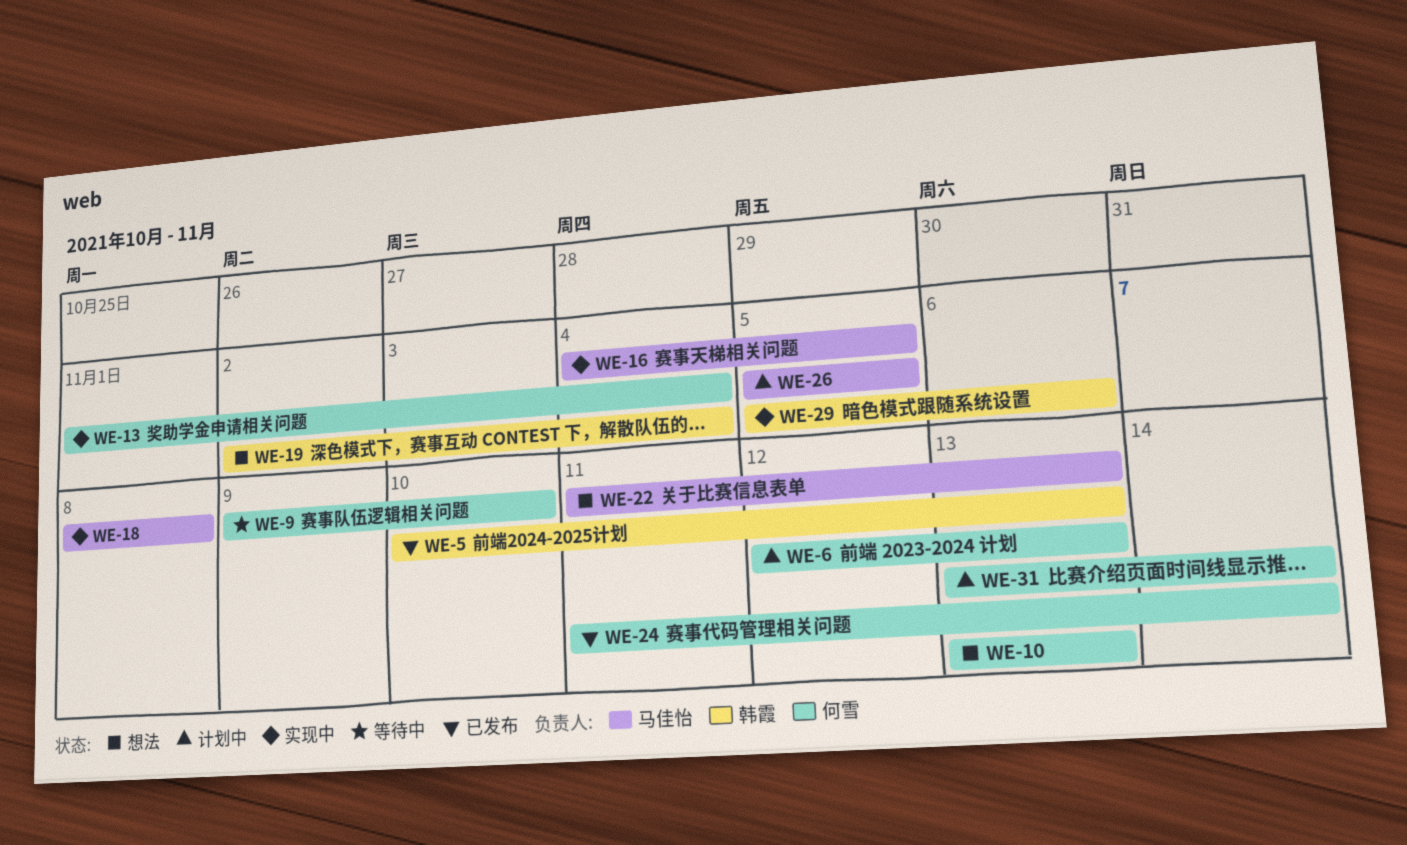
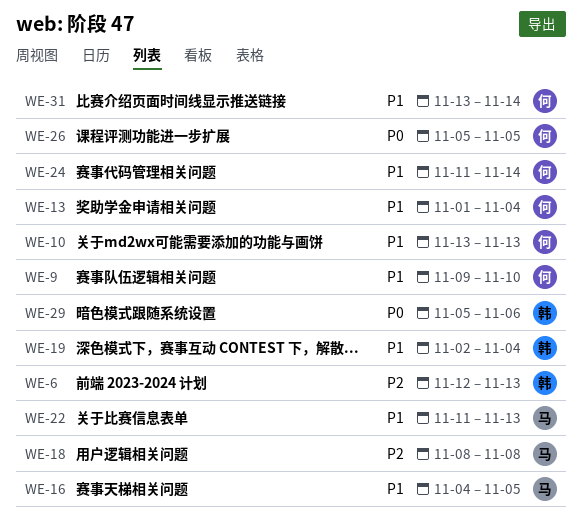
WE-5: present -> none
WE-6, owner: 何雪 -> 韩霞
WE-26, owner: 马佳怡 -> 何雪

